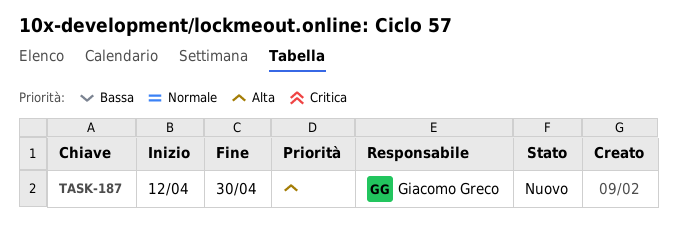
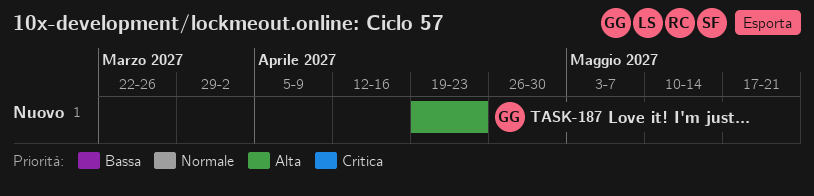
TASK-187, start: Apr 12 -> Apr 19
TASK-187, due: Apr 30 -> Apr 23

